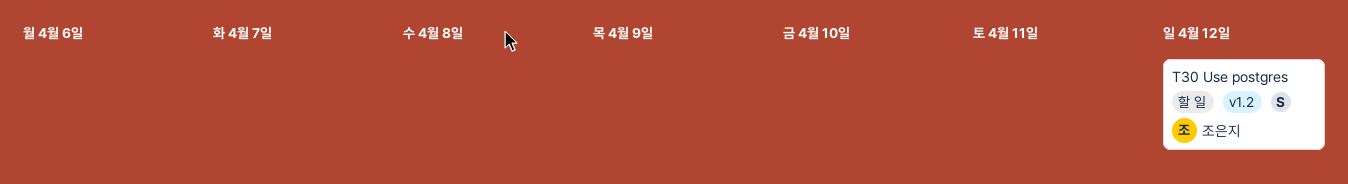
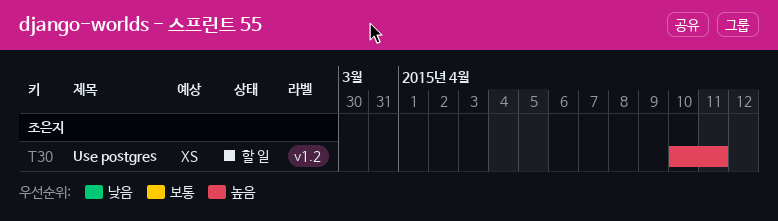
T30, estimate: S -> XS
T30, due: Apr 12 -> Apr 11

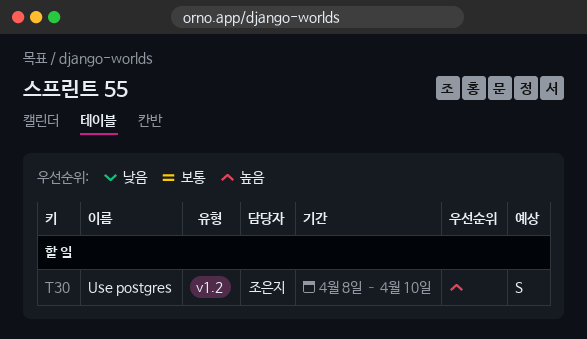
T30, estimate: XS -> S
T30, start: Apr 10 -> Apr 8
T30, due: Apr 11 -> Apr 10

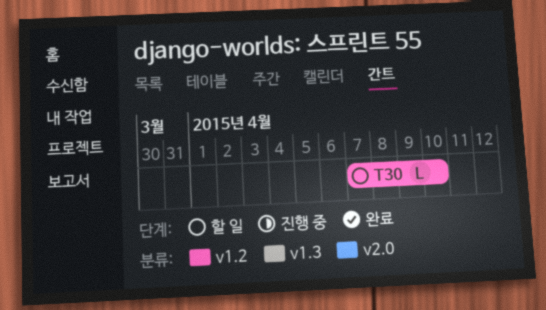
T30, estimate: S -> L
T30, start: Apr 8 -> Apr 7

